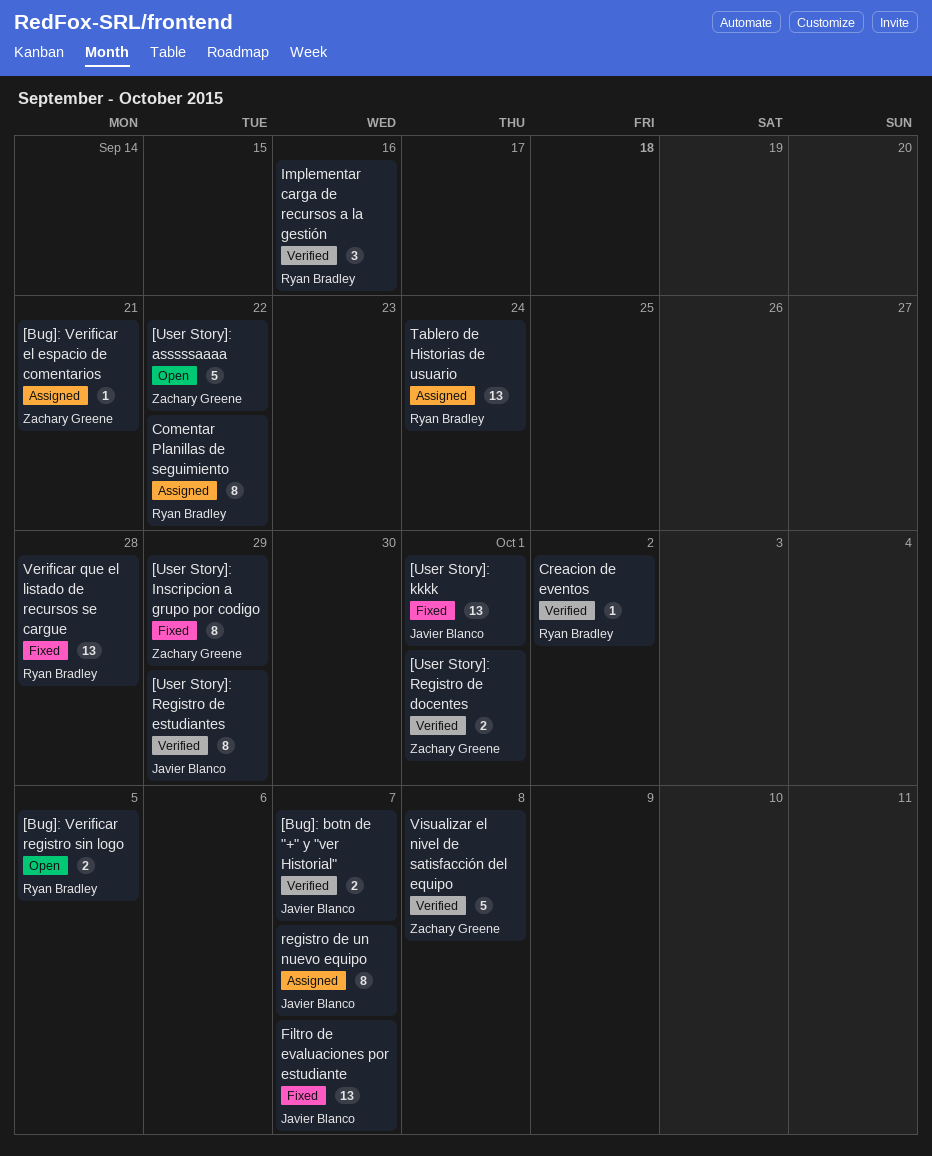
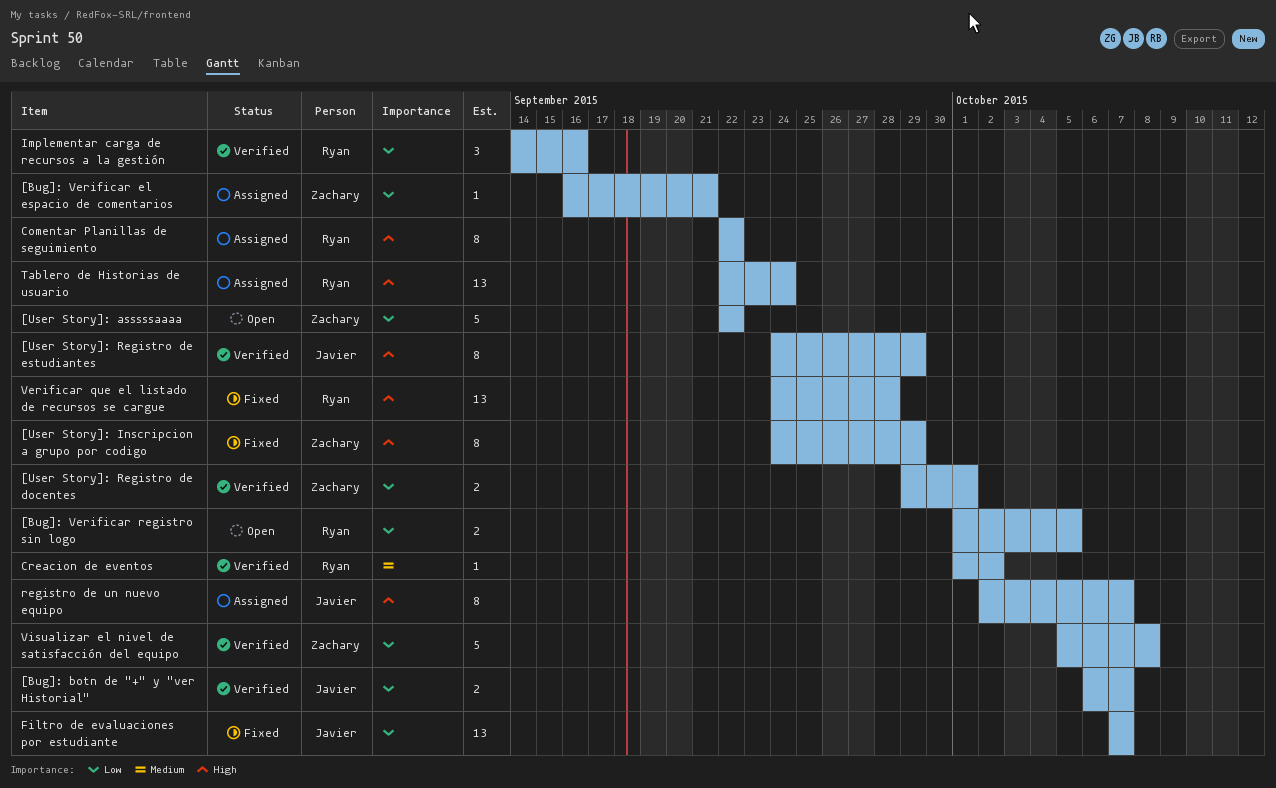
[User Story]: kkkk: present -> none

